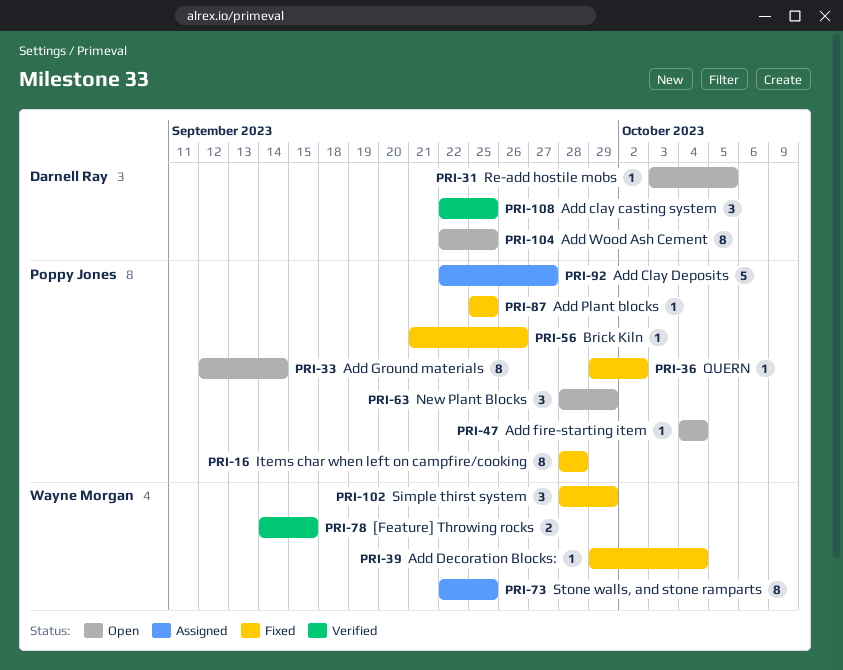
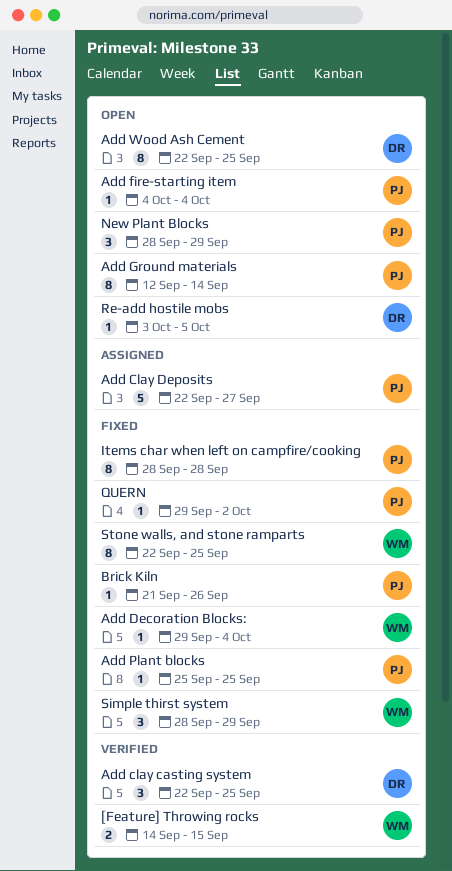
Stone walls, and stone ramparts, status: Assigned -> Fixed

